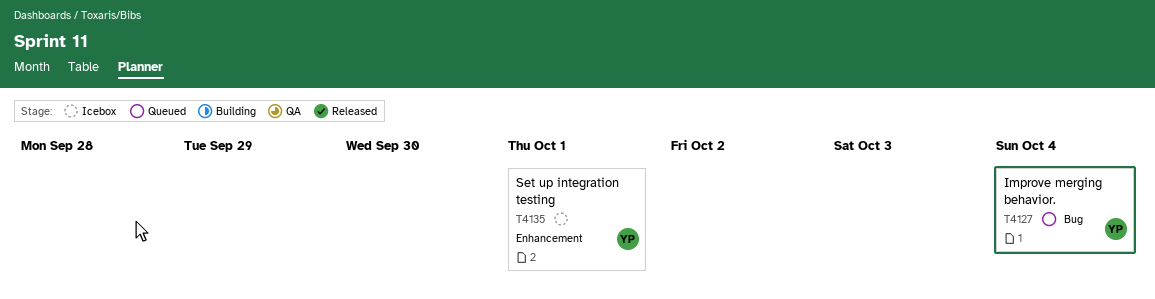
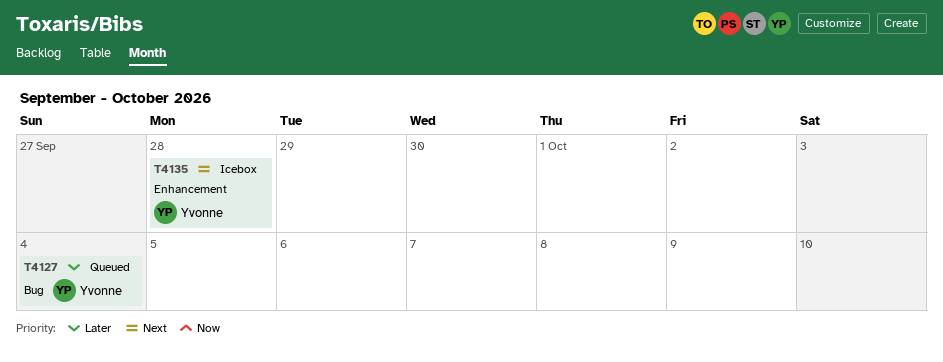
T4135, due: Oct 1 -> Sep 28

